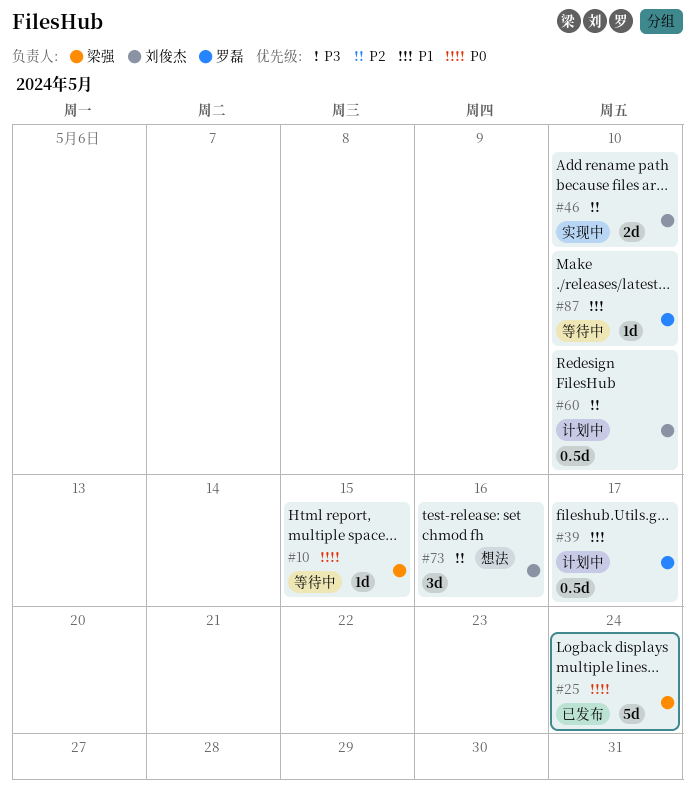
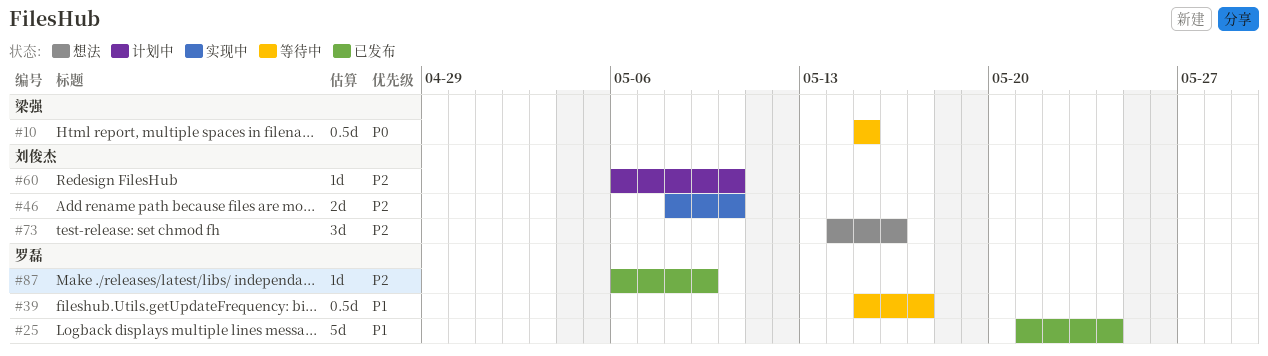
#10, estimate: 1d -> 0.5d
#25, owner: 梁强 -> 罗磊
#25, priority: P0 -> P1
#39, status: 计划中 -> 等待中
#60, estimate: 0.5d -> 1d
#87, status: 等待中 -> 已发布
#87, priority: P1 -> P2
#87, due: May 10 -> May 9

